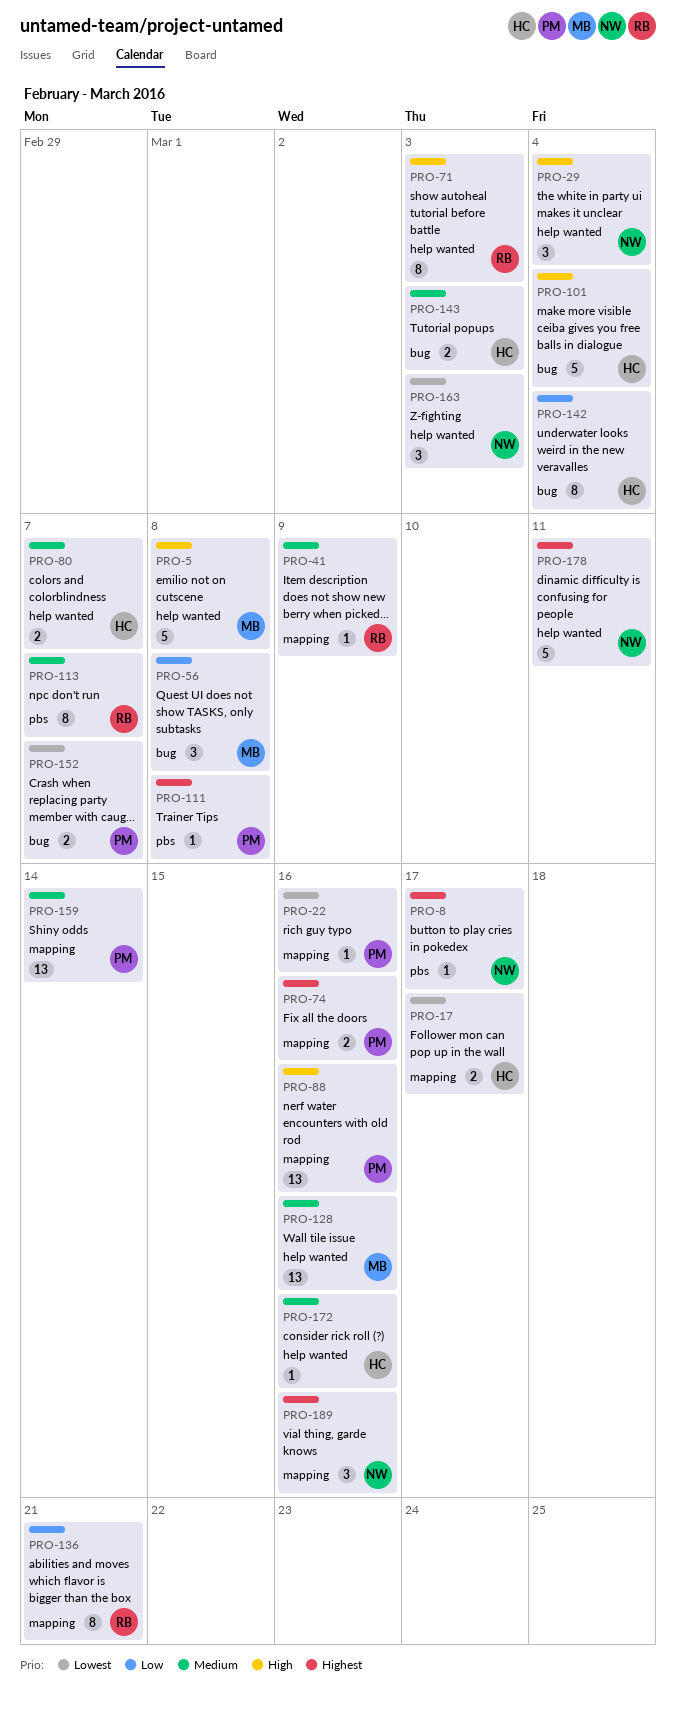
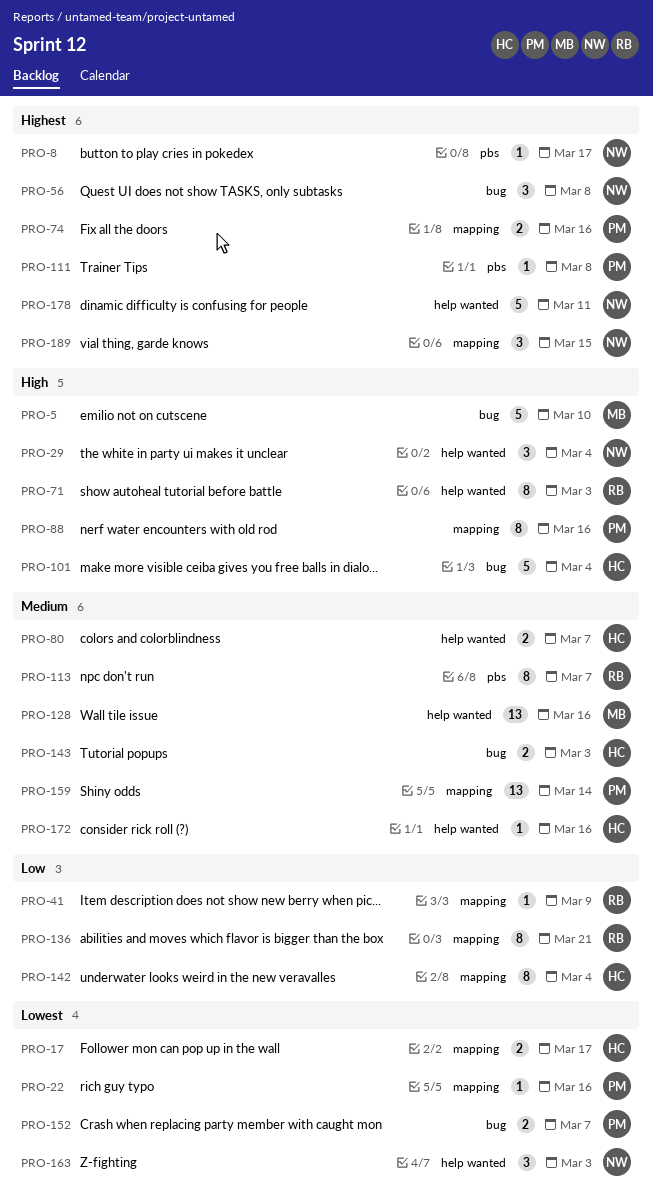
PRO-5, label: help wanted -> bug
PRO-5, due: Mar 8 -> Mar 10
PRO-41, priority: Medium -> Low
PRO-56, owner: MB -> NW
PRO-56, priority: Low -> Highest
PRO-88, estimate: 13 -> 8
PRO-142, label: bug -> mapping
PRO-189, due: Mar 16 -> Mar 15

